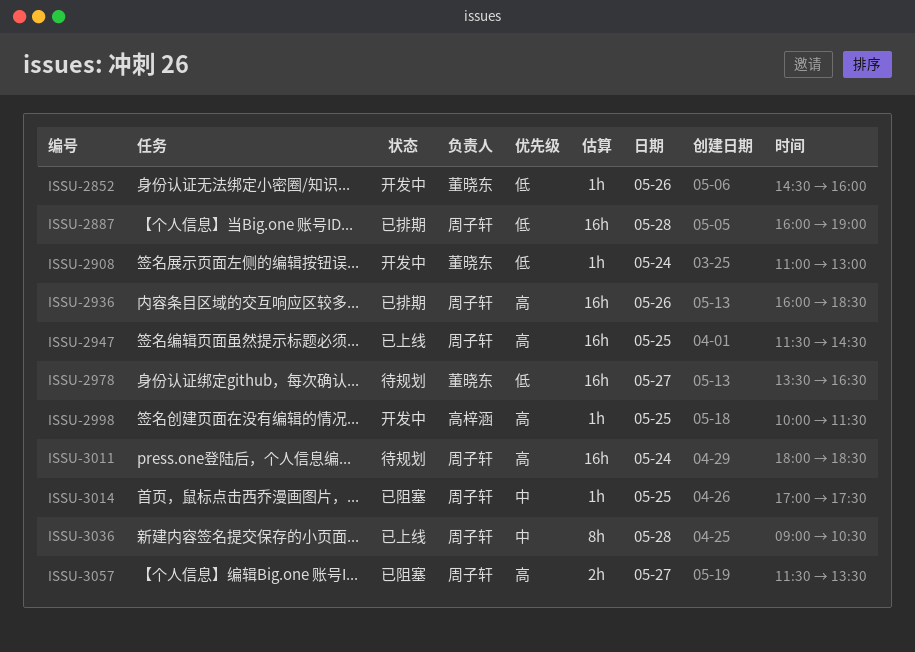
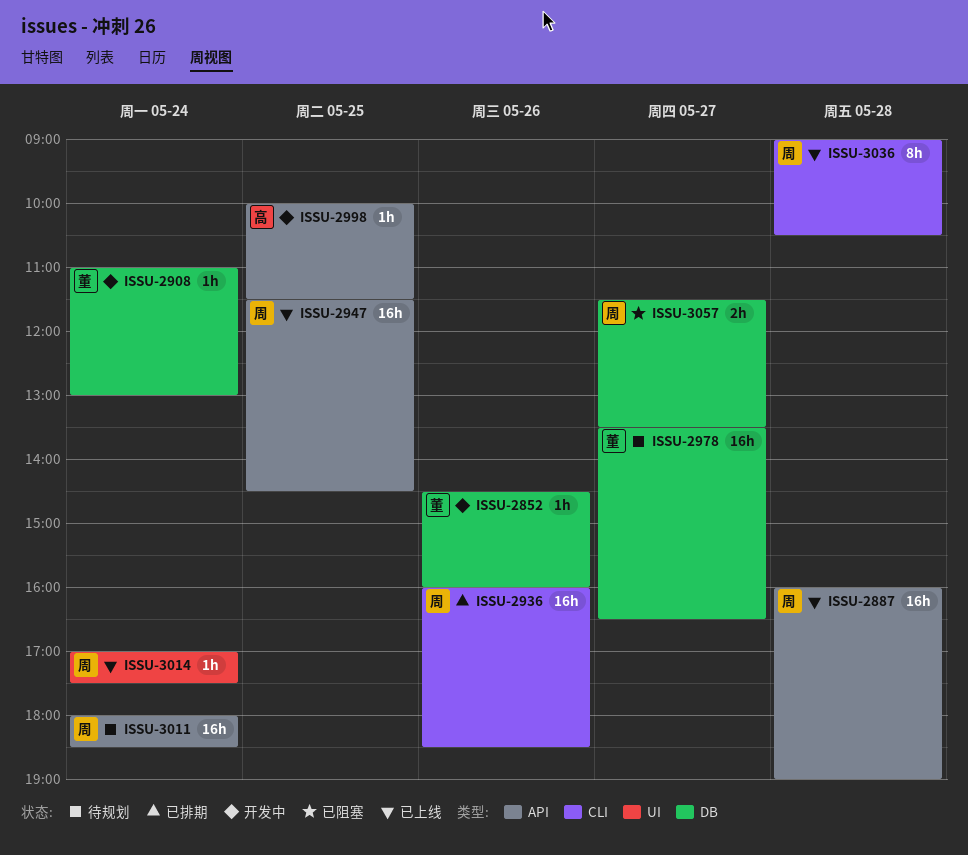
ISSU-2887, status: 已排期 -> 已上线
ISSU-3014, status: 已阻塞 -> 已上线
ISSU-3014, day: May 25 -> May 24

